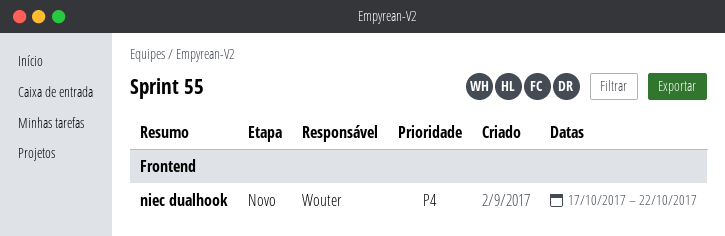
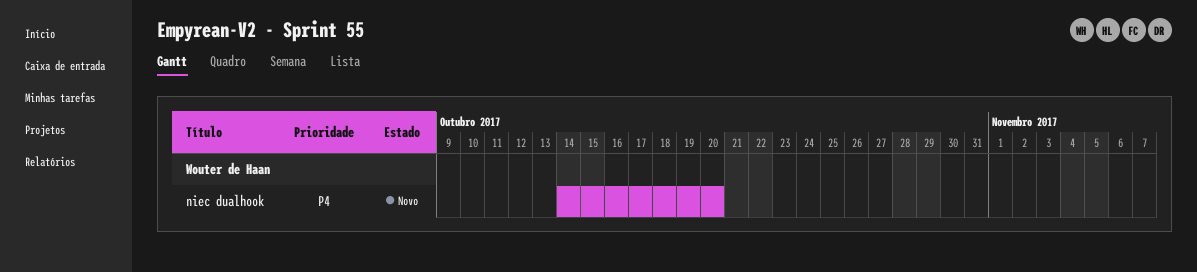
niec dualhook, start: Oct 17 -> Oct 14
niec dualhook, due: Oct 22 -> Oct 20

